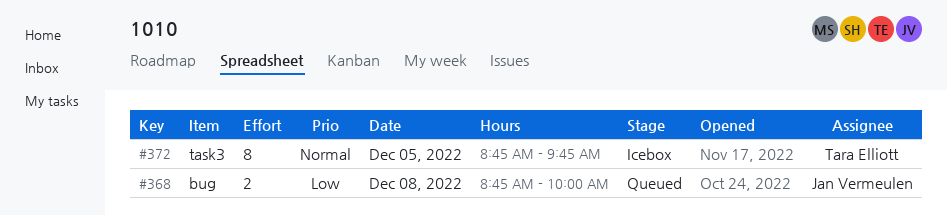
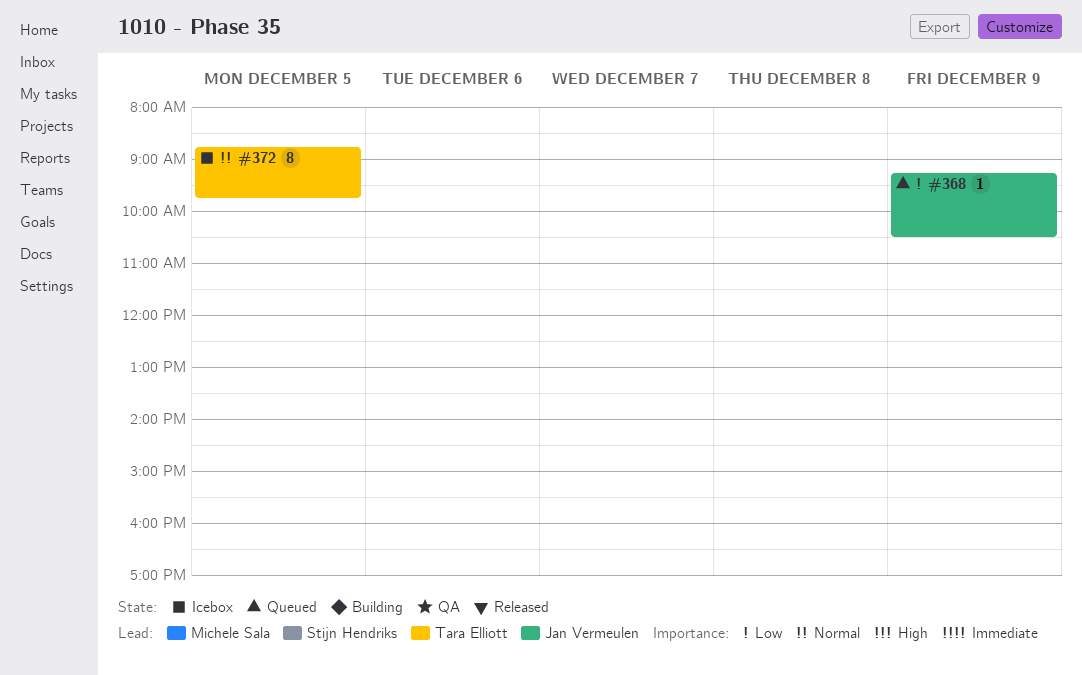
#368, estimate: 2 -> 1
#368, day: Dec 8 -> Dec 9
#368, begins: 08:45 -> 09:15
#368, ends: 10:00 -> 10:30

